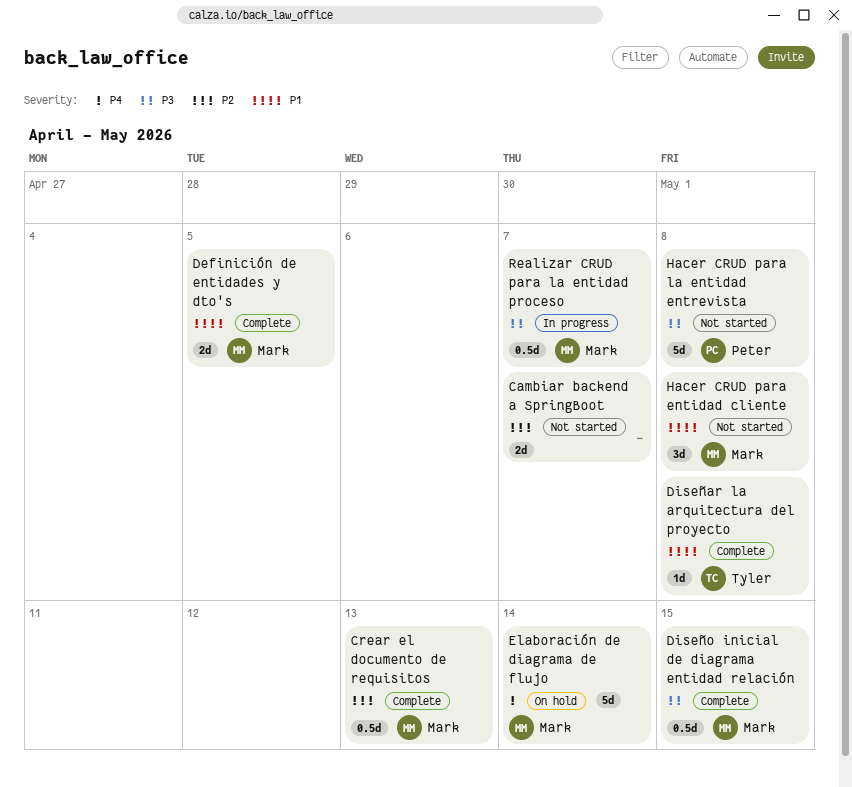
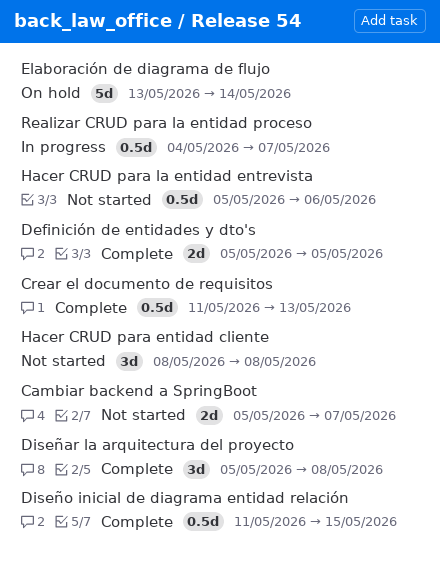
Diseñar la arquitectura del proyecto, estimate: 1d -> 3d
Hacer CRUD para la entidad entrevista, estimate: 5d -> 0.5d
Hacer CRUD para la entidad entrevista, due: May 8 -> May 6

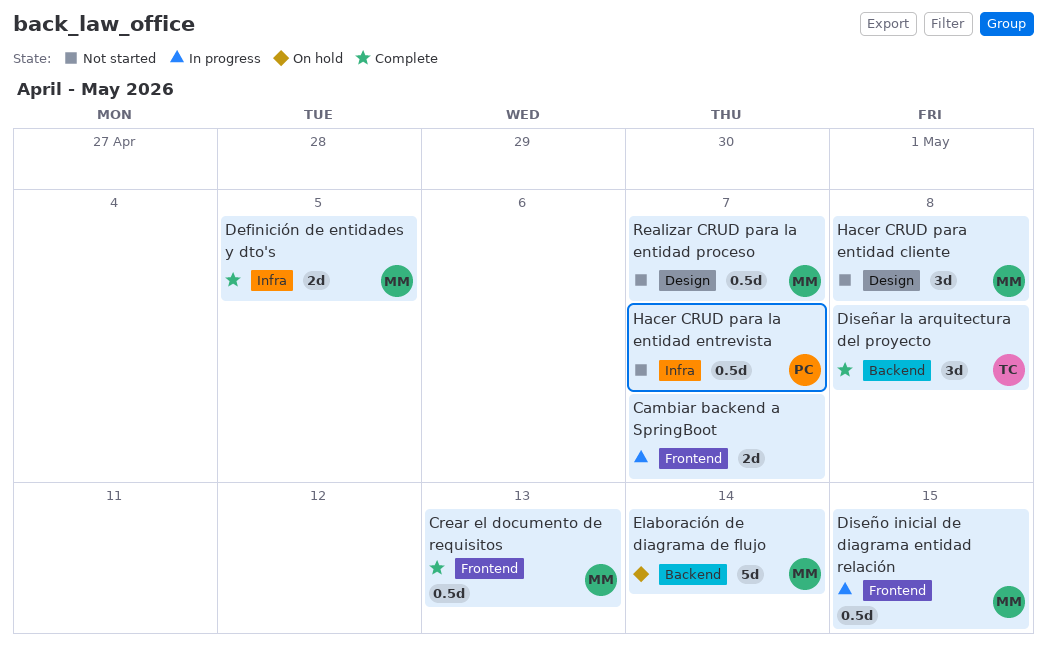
Cambiar backend a SpringBoot, status: Not started -> In progress
Diseño inicial de diagrama entidad relación, status: Complete -> In progress
Hacer CRUD para la entidad entrevista, due: May 6 -> May 7
Realizar CRUD para la entidad proceso, status: In progress -> Not started

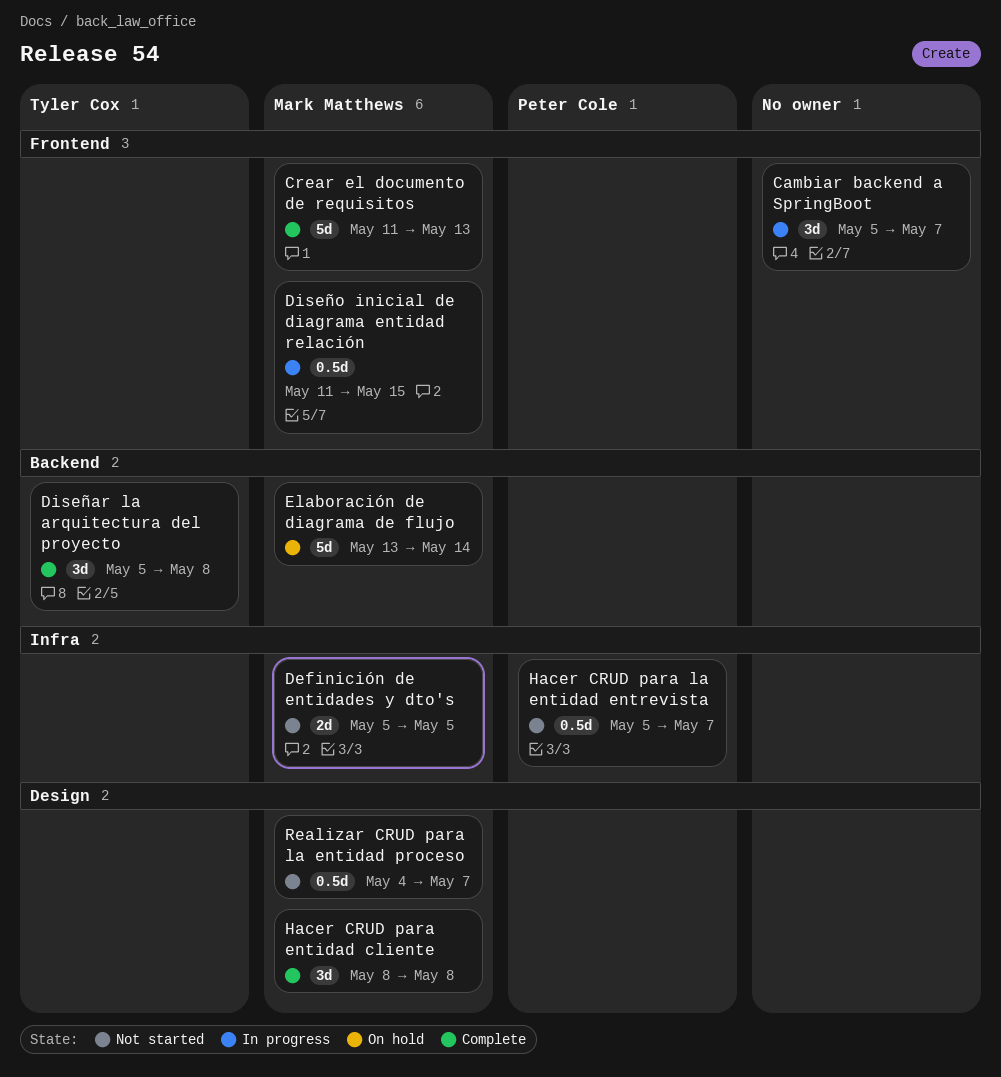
Cambiar backend a SpringBoot, estimate: 2d -> 3d
Crear el documento de requisitos, estimate: 0.5d -> 5d
Definición de entidades y dto's, status: Complete -> Not started
Hacer CRUD para entidad cliente, status: Not started -> Complete

